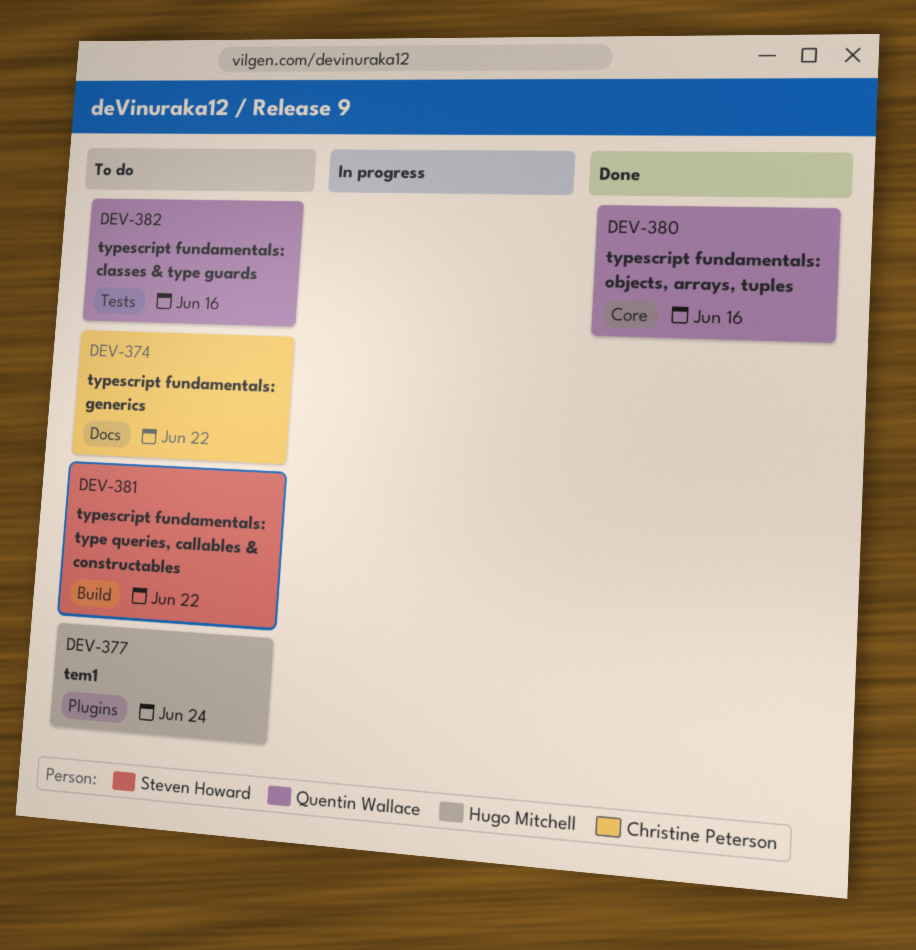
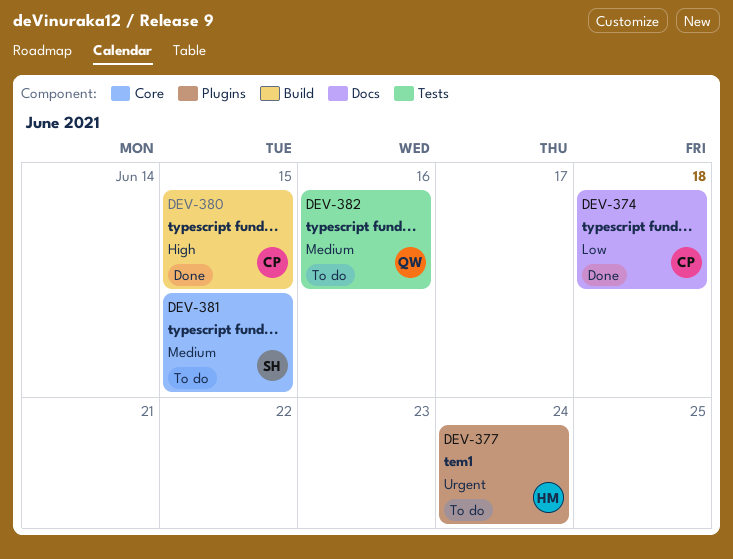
DEV-374, status: To do -> Done
DEV-374, due: Jun 22 -> Jun 18
DEV-380, owner: Quentin Wallace -> Christine Peterson
DEV-380, label: Core -> Build
DEV-380, due: Jun 16 -> Jun 15
DEV-381, label: Build -> Core
DEV-381, due: Jun 22 -> Jun 15

